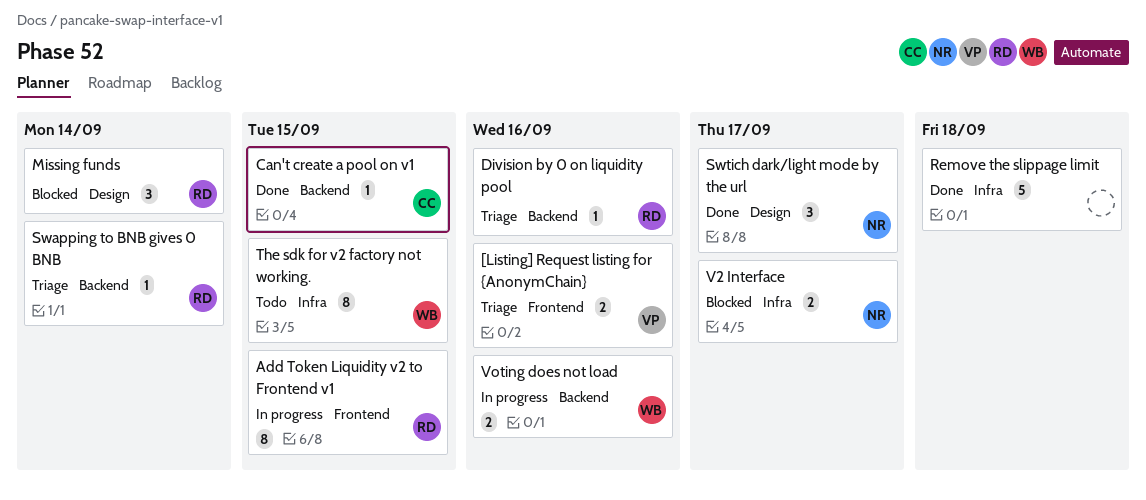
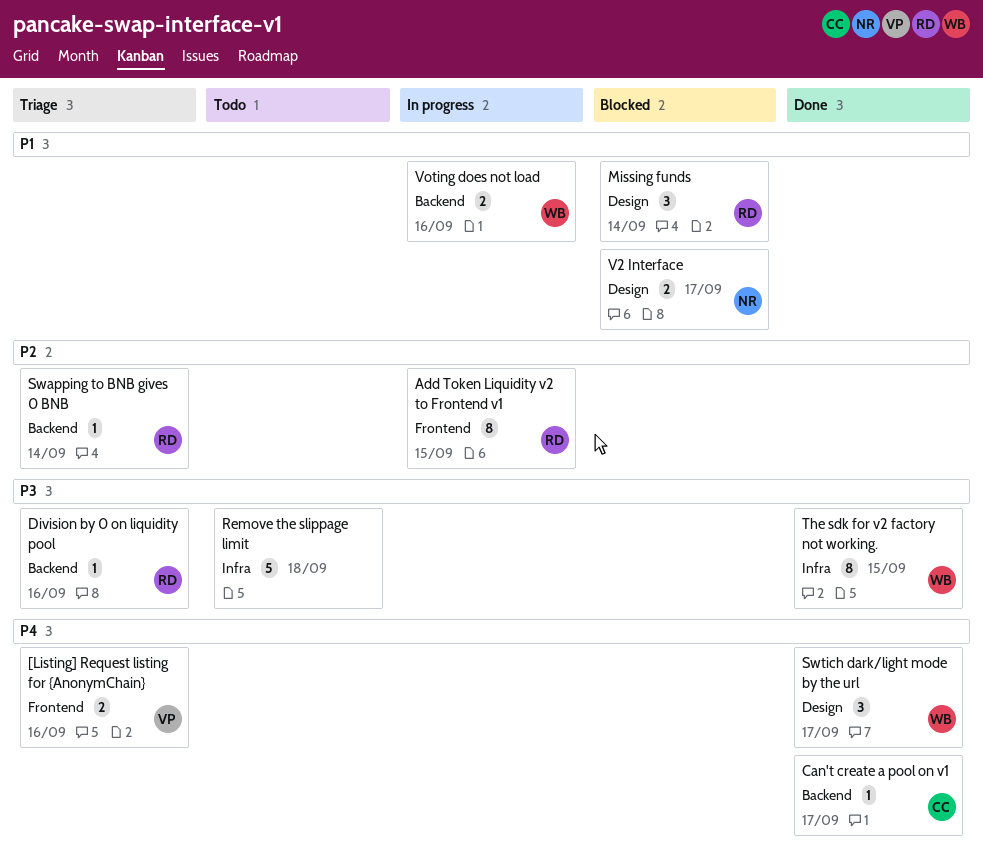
Can't create a pool on v1, due: Sep 15 -> Sep 17
Remove the slippage limit, status: Done -> Todo
Swtich dark/light mode by the url, owner: NR -> WB
The sdk for v2 factory not working., status: Todo -> Done
V2 Interface, label: Infra -> Design

